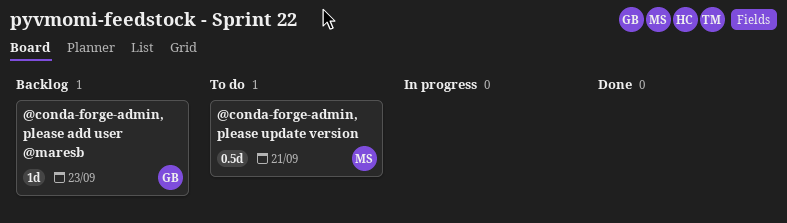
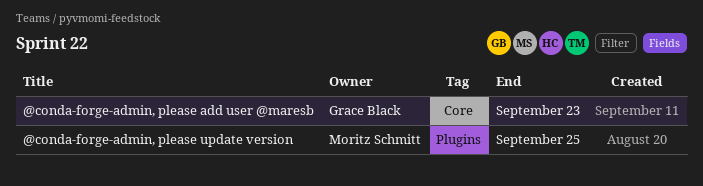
@conda-forge-admin, please update version, due: Sep 21 -> Sep 25

